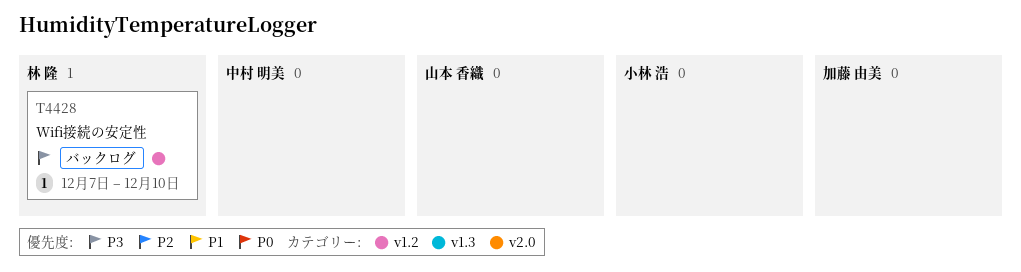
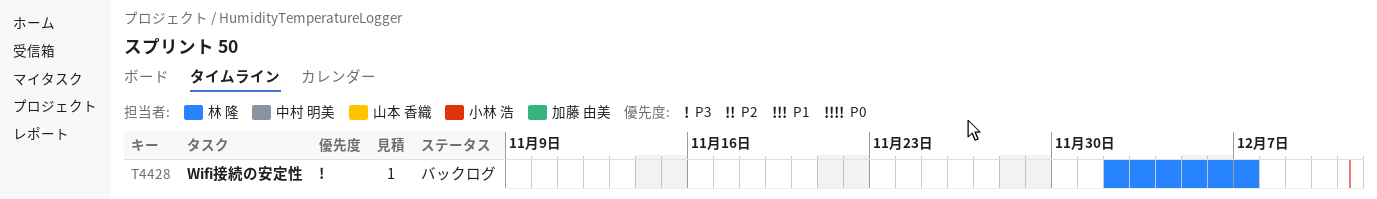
T4428, start: Dec 7 -> Dec 2
T4428, due: Dec 10 -> Dec 7

